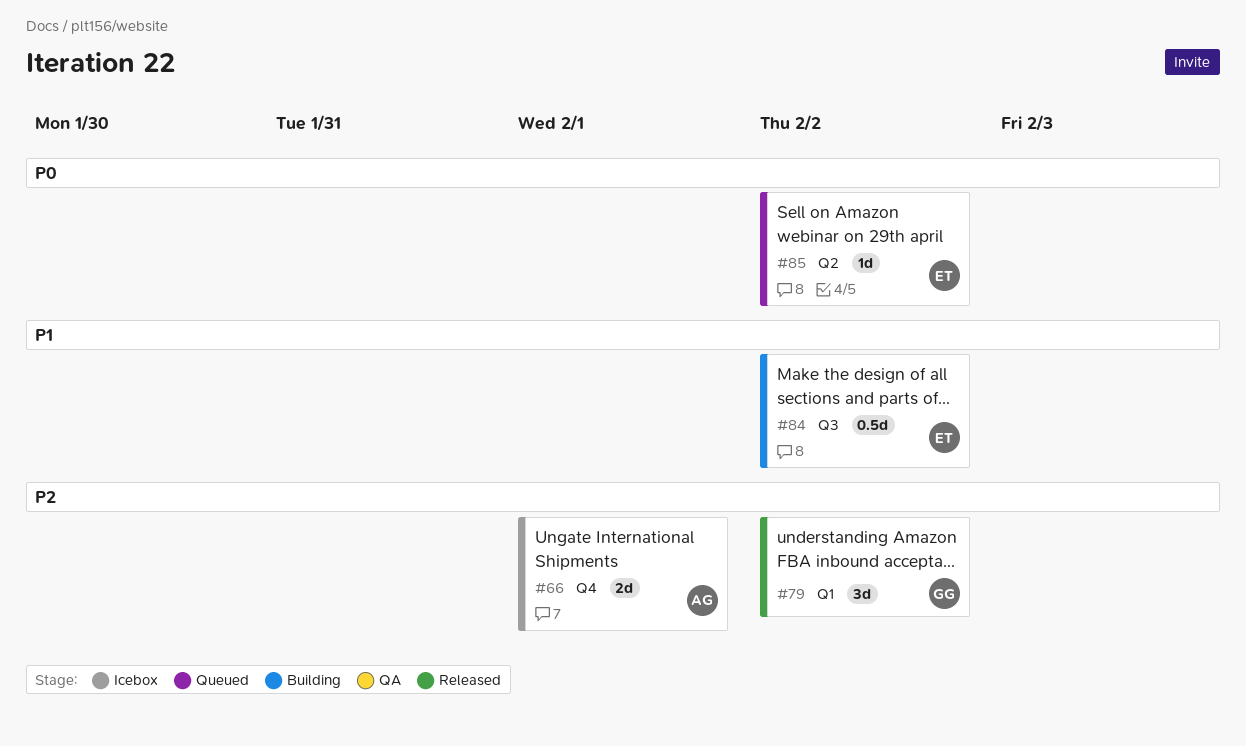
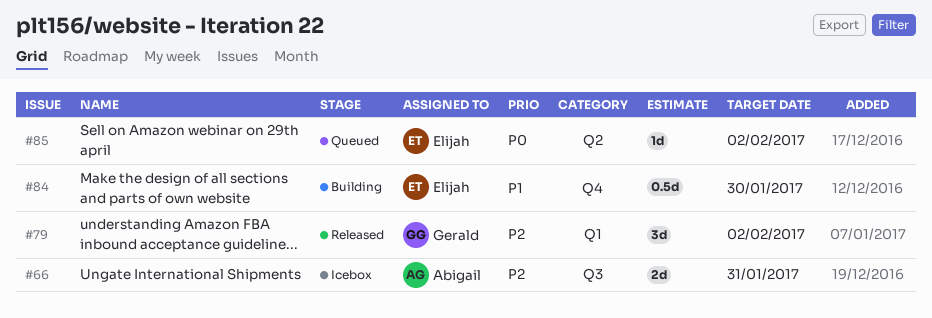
#66, label: Q4 -> Q3
#66, due: Feb 1 -> Jan 31
#84, label: Q3 -> Q4
#84, due: Feb 2 -> Jan 30

